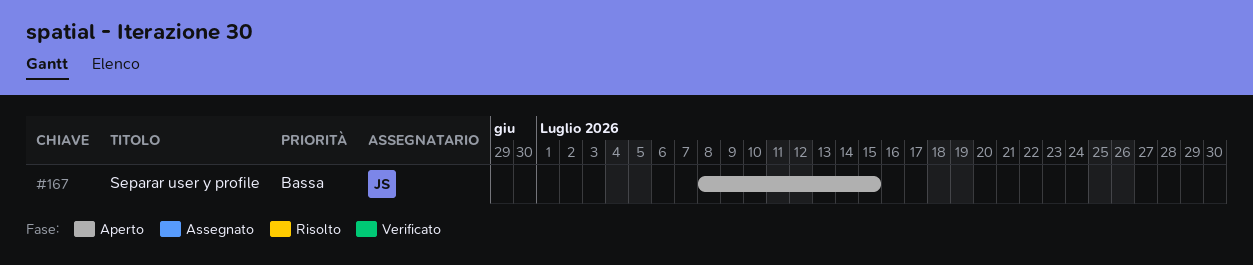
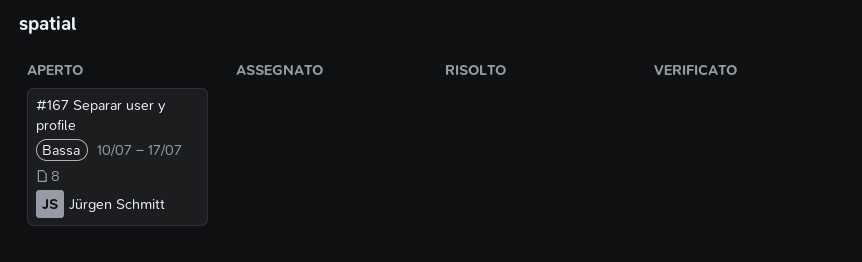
#167, start: Jul 8 -> Jul 10
#167, due: Jul 15 -> Jul 17

